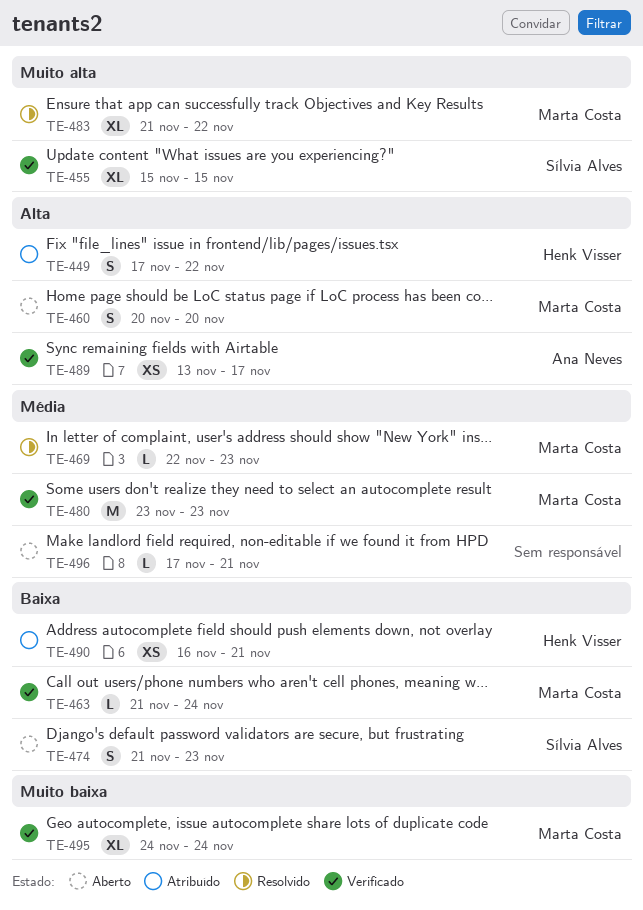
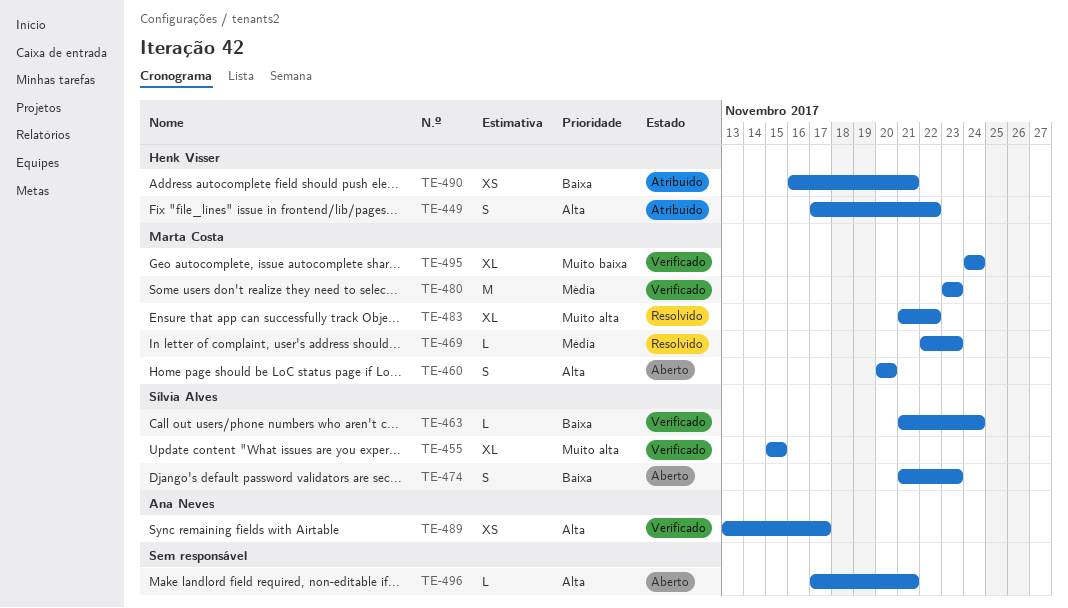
TE-463, owner: Marta Costa -> Sílvia Alves
TE-496, priority: Média -> Alta

